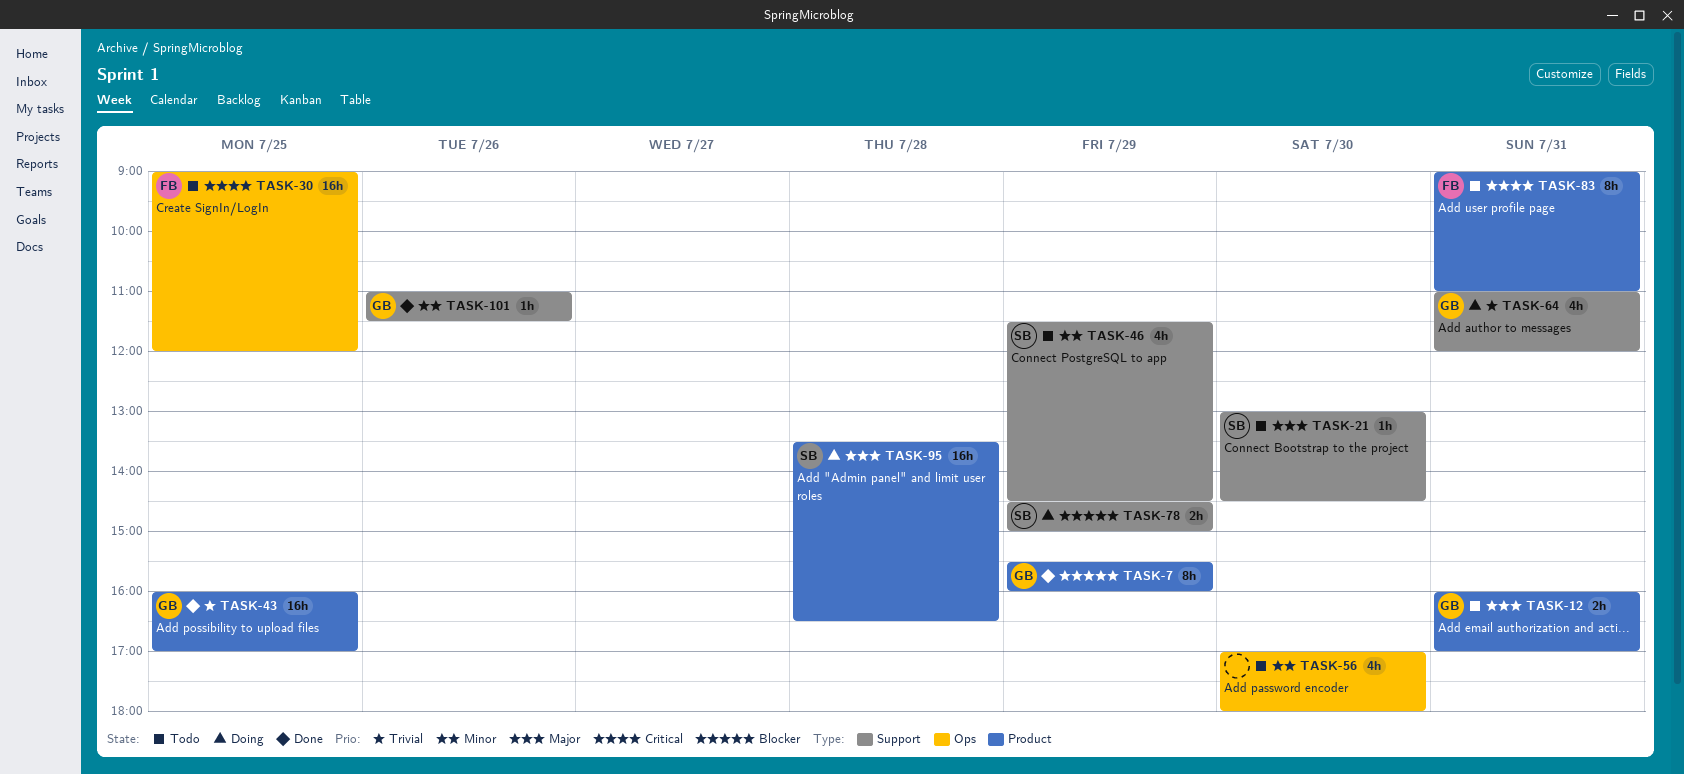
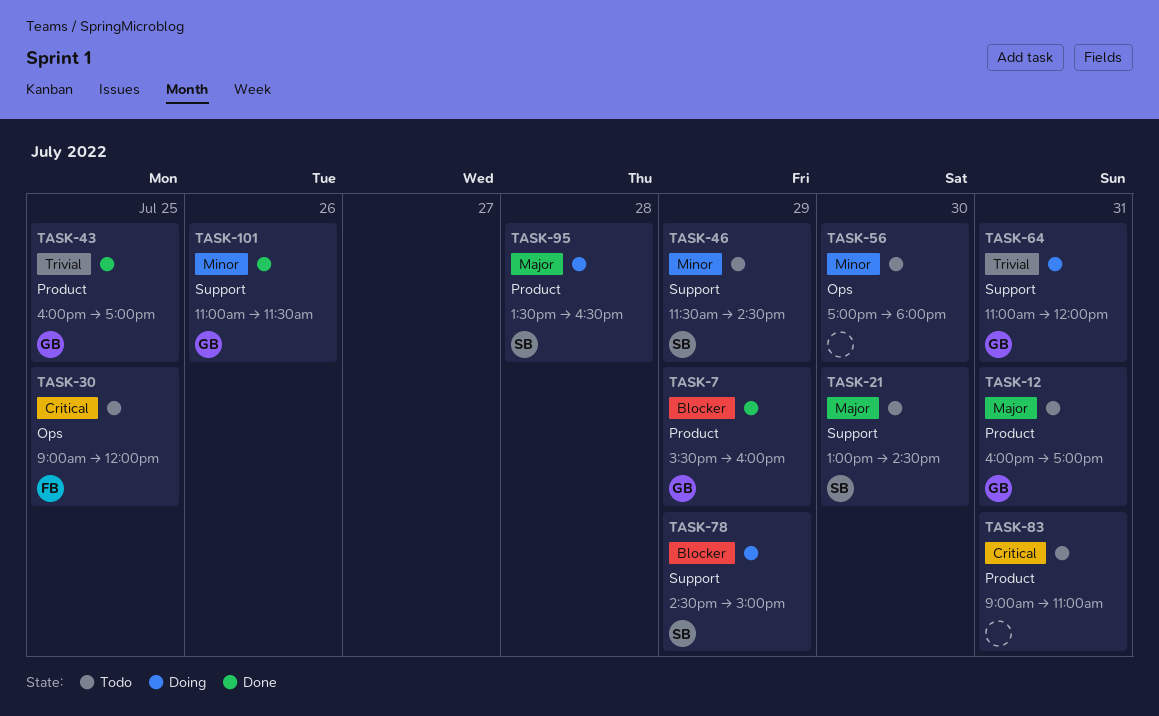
TASK-83, owner: FB -> none

